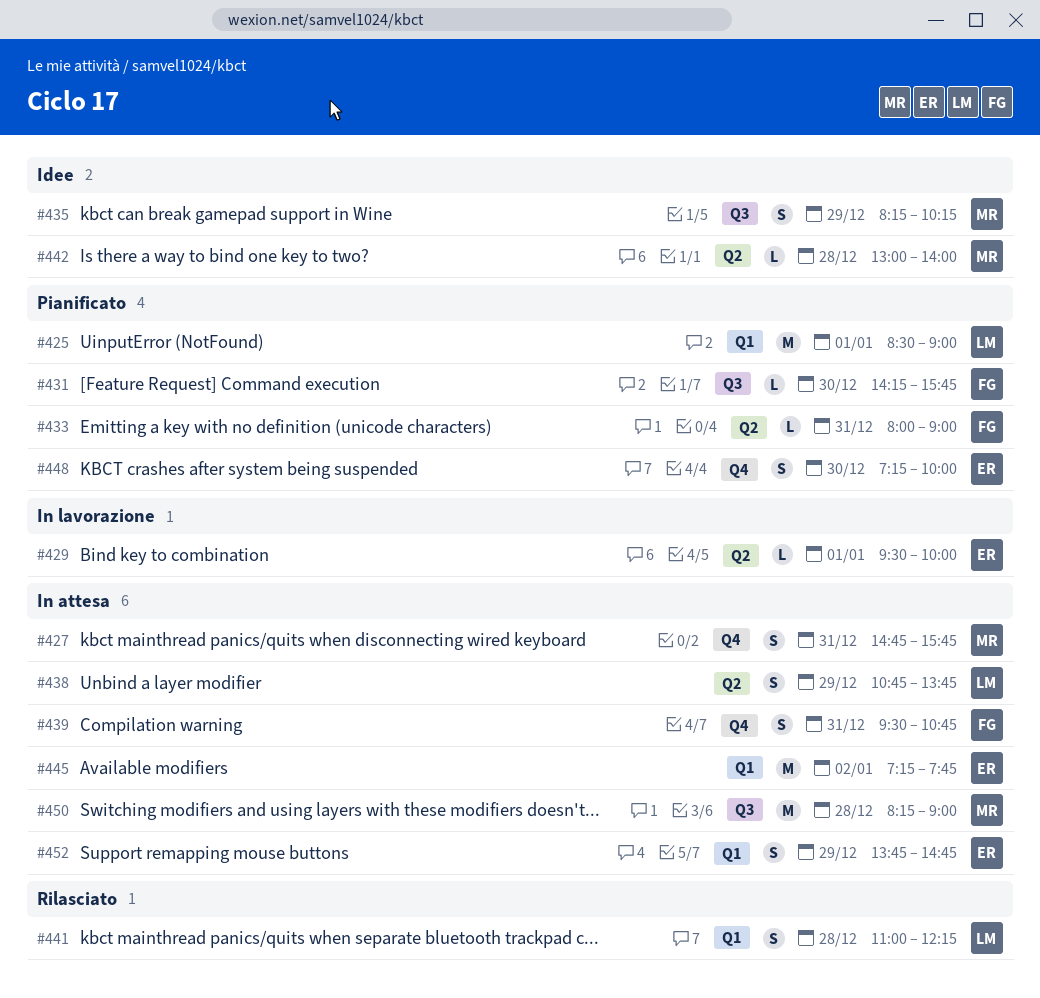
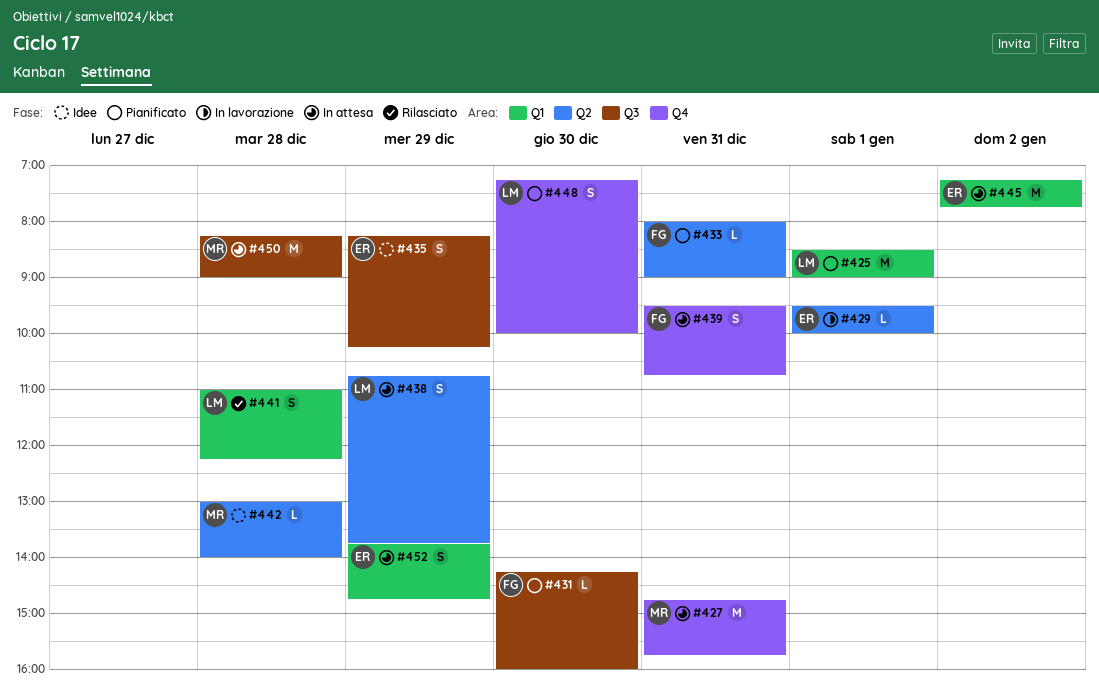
#427, estimate: S -> M
#431, ends: 15:45 -> 16:00
#435, owner: MR -> ER
#448, owner: ER -> LM

